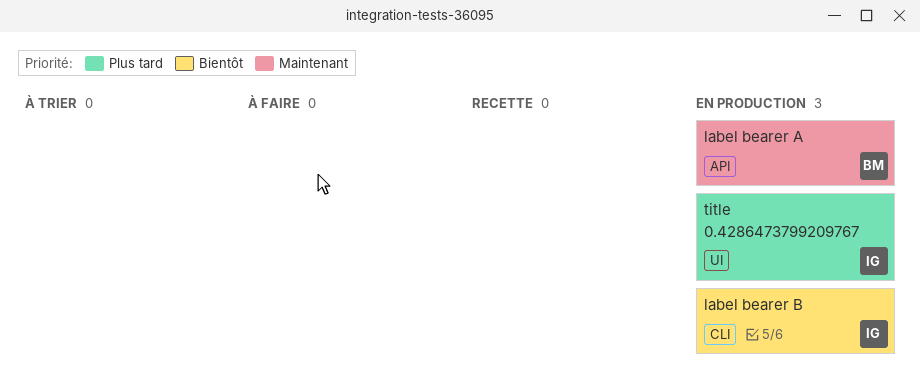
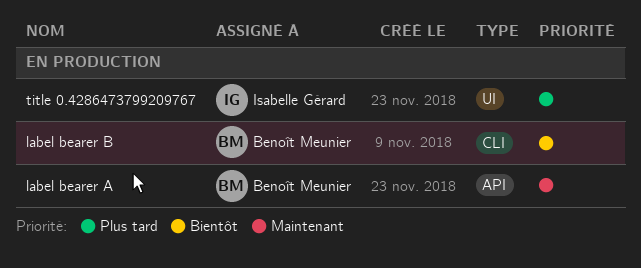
label bearer B, owner: Isabelle Gérard -> Benoît Meunier

